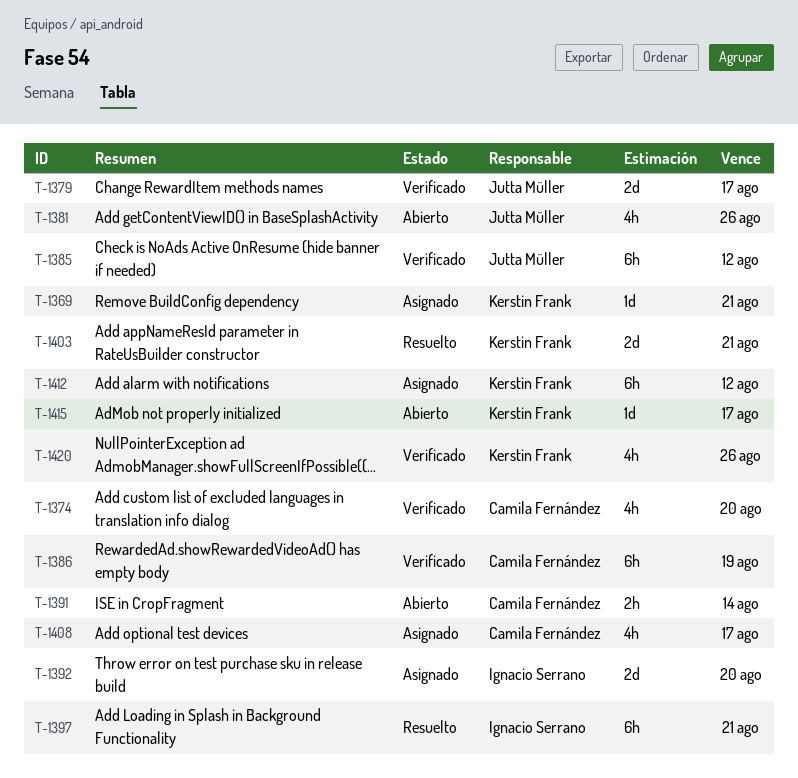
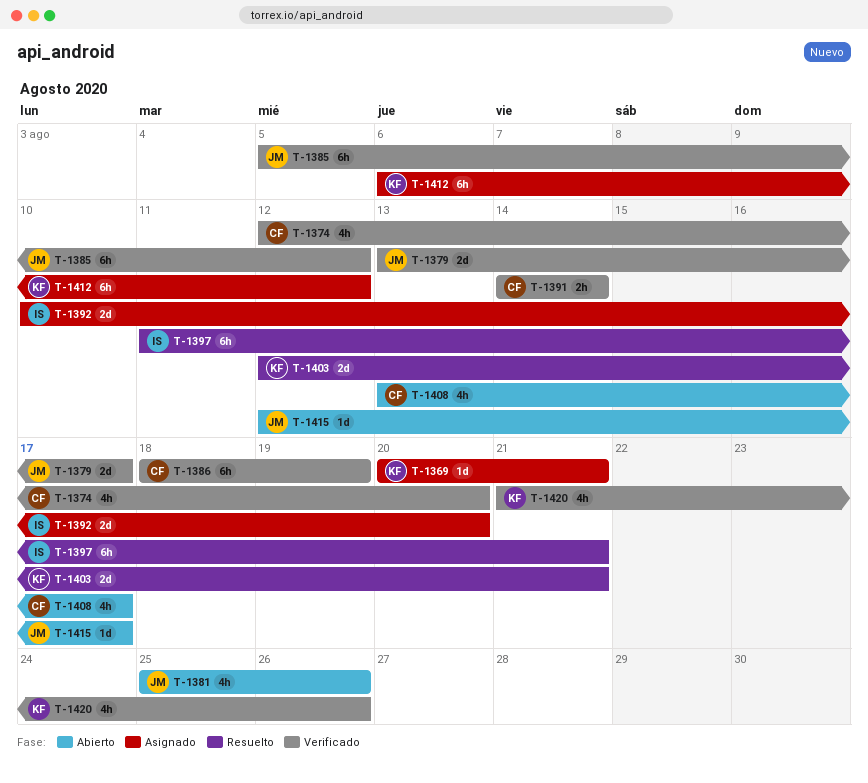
T-1391, status: Abierto -> Verificado
T-1408, status: Asignado -> Abierto
T-1415, owner: Kerstin Frank -> Jutta Müller

